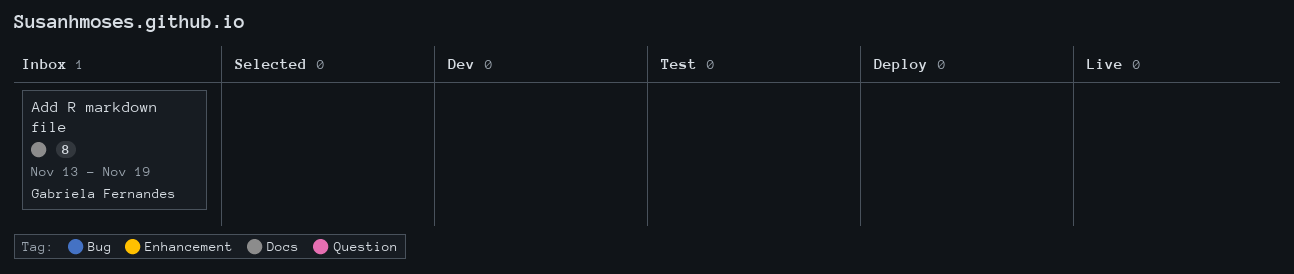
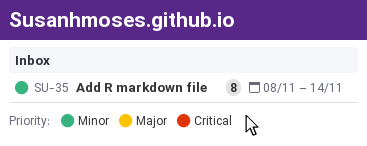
Add R markdown file, start: Nov 13 -> Nov 8
Add R markdown file, due: Nov 19 -> Nov 14

